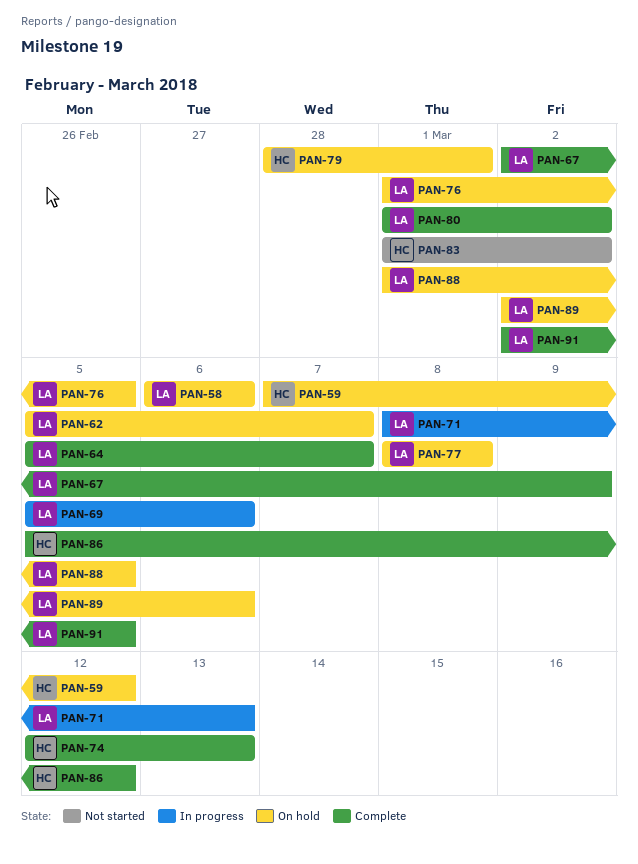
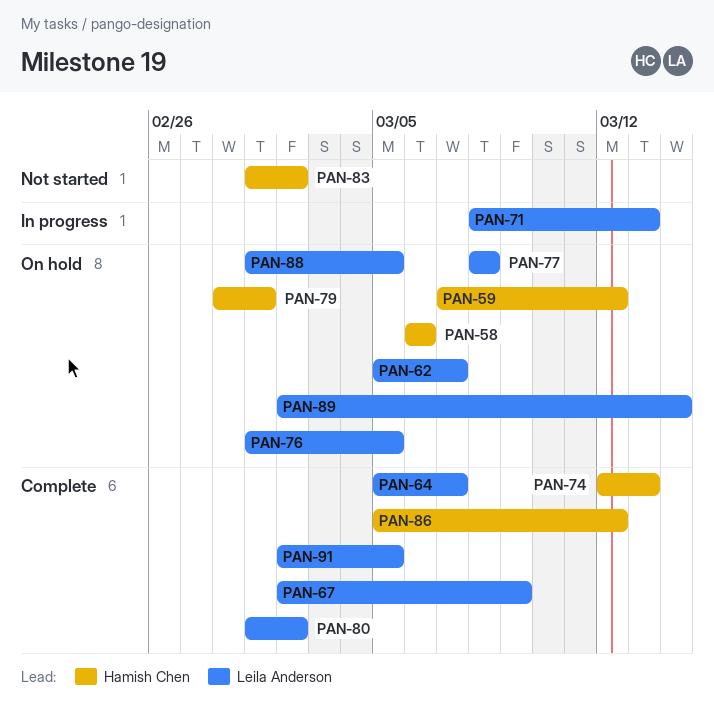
PAN-58, owner: Leila Anderson -> Hamish Chen
PAN-69: present -> none
PAN-89, due: Mar 6 -> Mar 14

